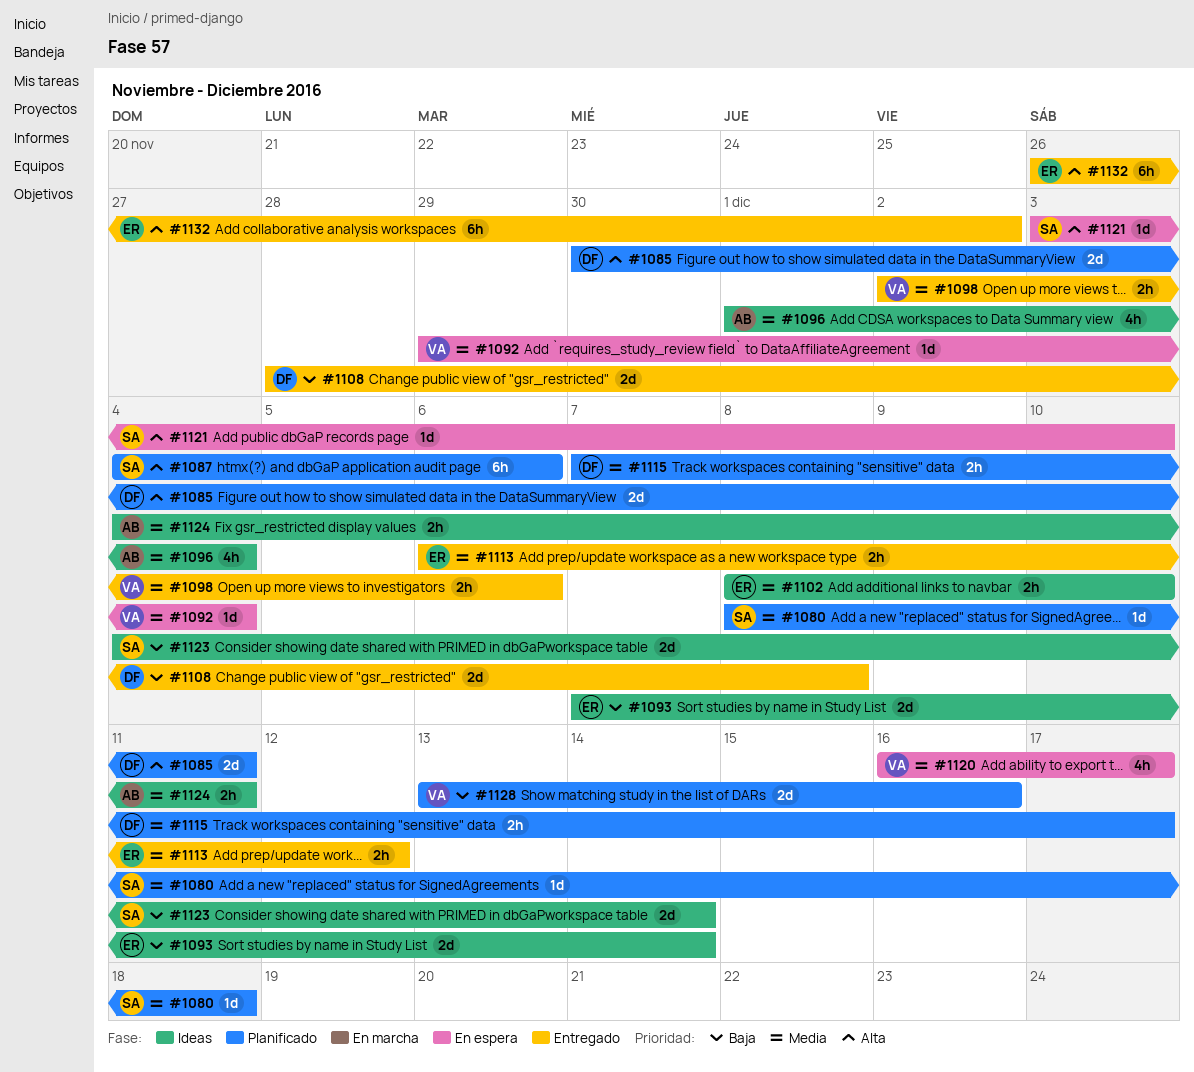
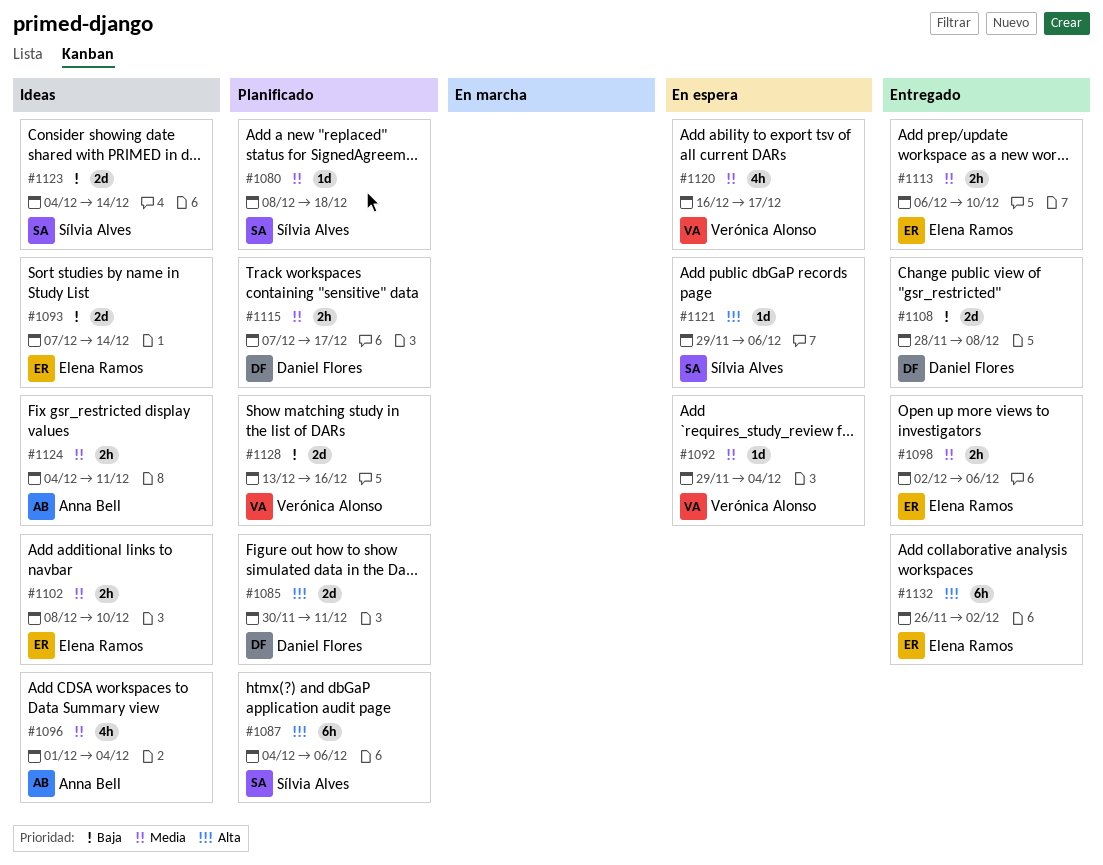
#1098, owner: Verónica Alonso -> Elena Ramos
#1113, due: Dec 12 -> Dec 10
#1121, start: Dec 3 -> Nov 29
#1121, due: Dec 10 -> Dec 6

